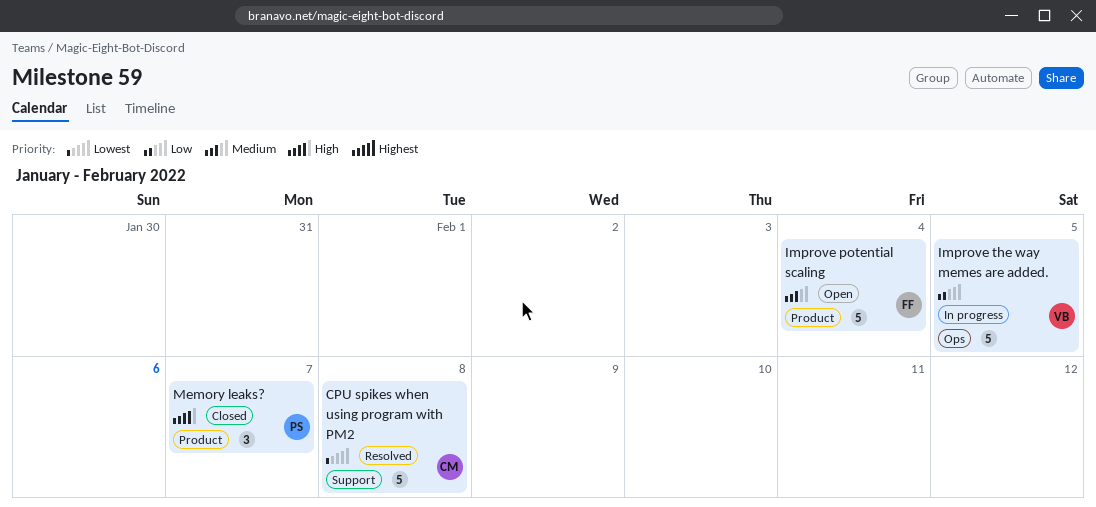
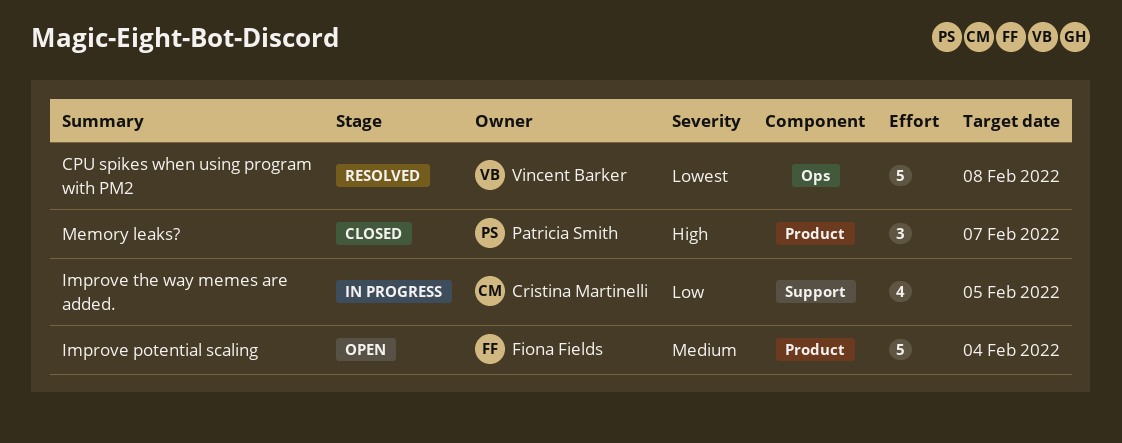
CPU spikes when using program with PM2, owner: Cristina Martinelli -> Vincent Barker
CPU spikes when using program with PM2, label: Support -> Ops
Improve the way memes are added., owner: Vincent Barker -> Cristina Martinelli
Improve the way memes are added., label: Ops -> Support
Improve the way memes are added., estimate: 5 -> 4

